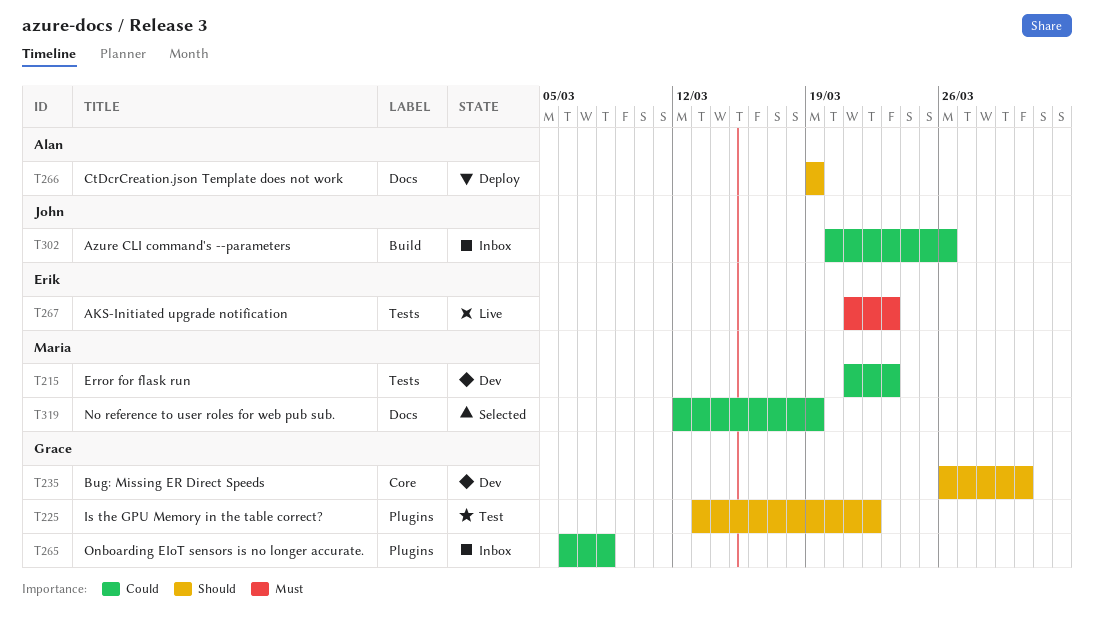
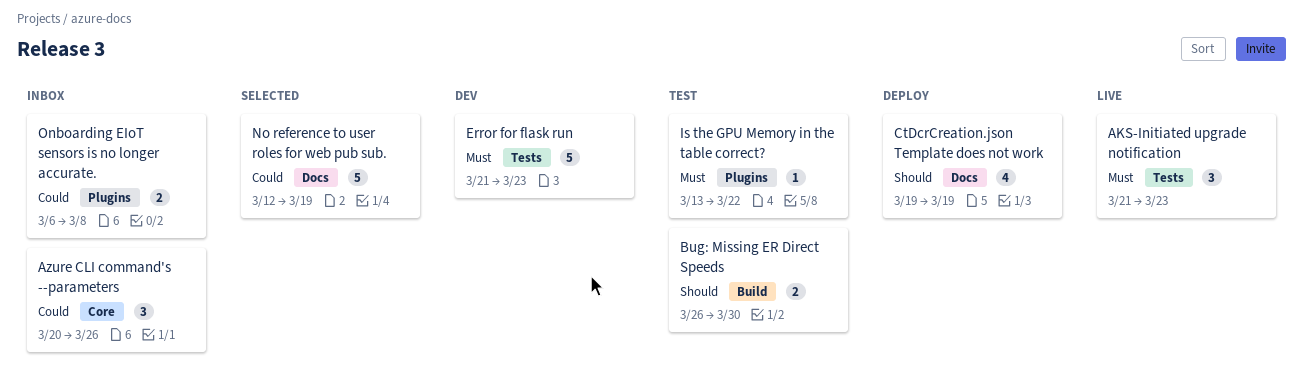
Azure CLI command's --parameters, label: Build -> Core
Bug: Missing ER Direct Speeds, status: Dev -> Test
Bug: Missing ER Direct Speeds, label: Core -> Build
Error for flask run, priority: Could -> Must
Is the GPU Memory in the table correct?, priority: Should -> Must

